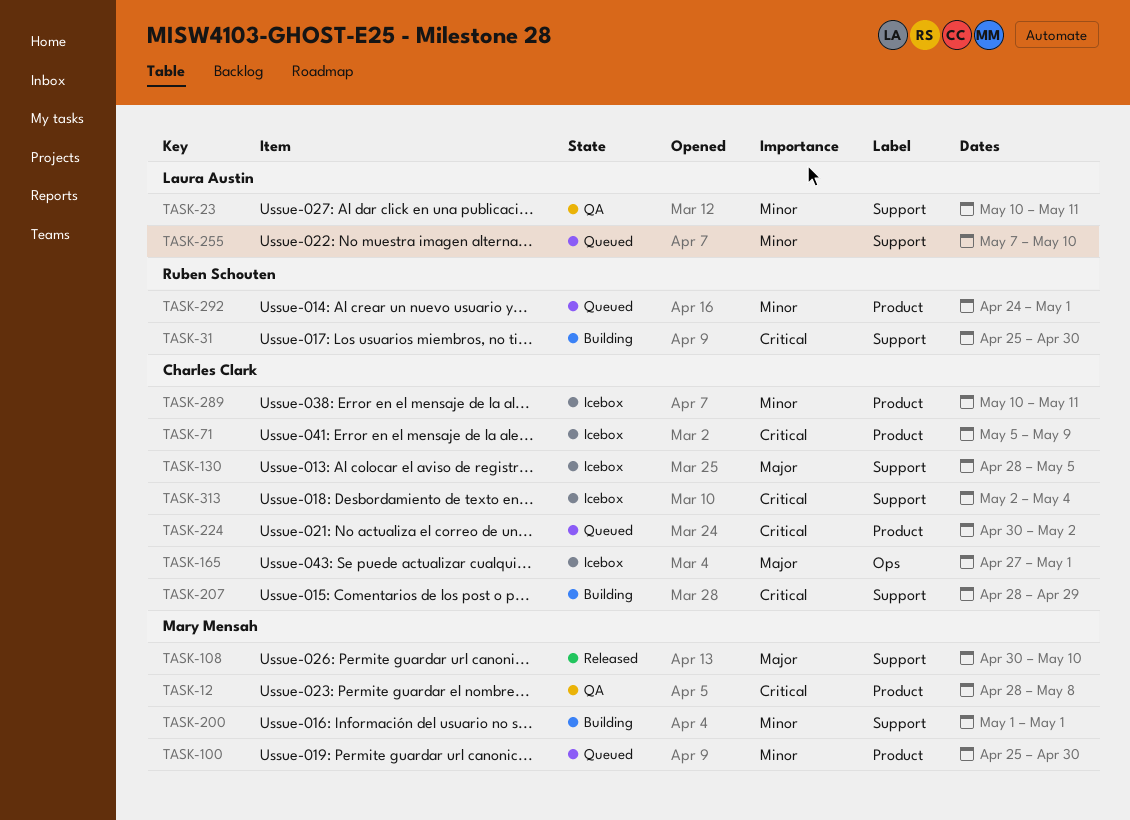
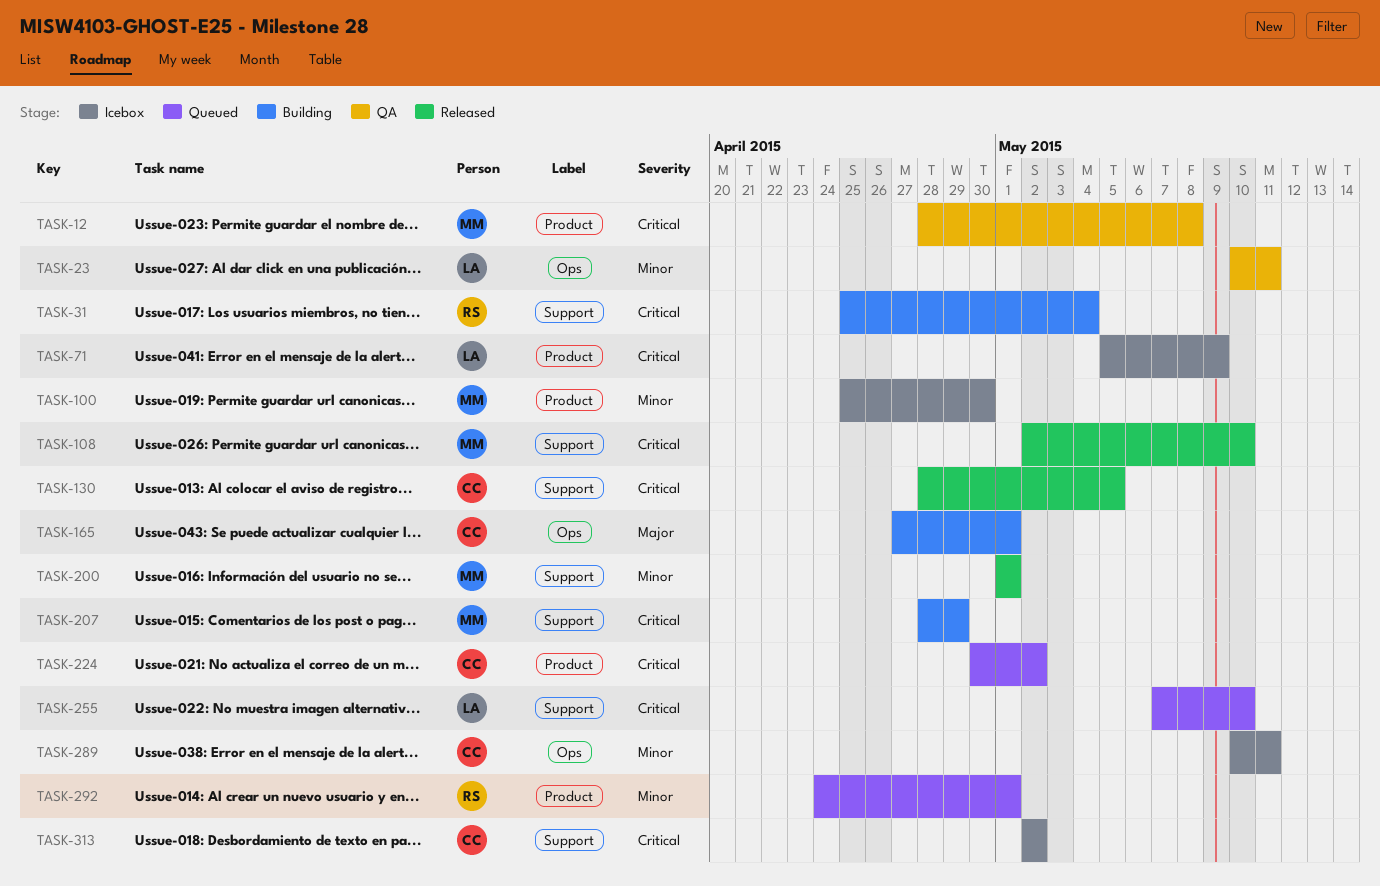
TASK-23, label: Support -> Ops
TASK-31, due: Apr 30 -> May 4
TASK-71, owner: Charles Clark -> Laura Austin
TASK-100, status: Queued -> Icebox
TASK-108, priority: Major -> Critical
TASK-108, start: Apr 30 -> May 2
TASK-130, status: Icebox -> Released
TASK-130, priority: Major -> Critical
TASK-165, status: Icebox -> Building
TASK-200, status: Building -> Released
TASK-207, owner: Charles Clark -> Mary Mensah
TASK-255, priority: Minor -> Critical
TASK-289, label: Product -> Ops
TASK-313, due: May 4 -> May 2

